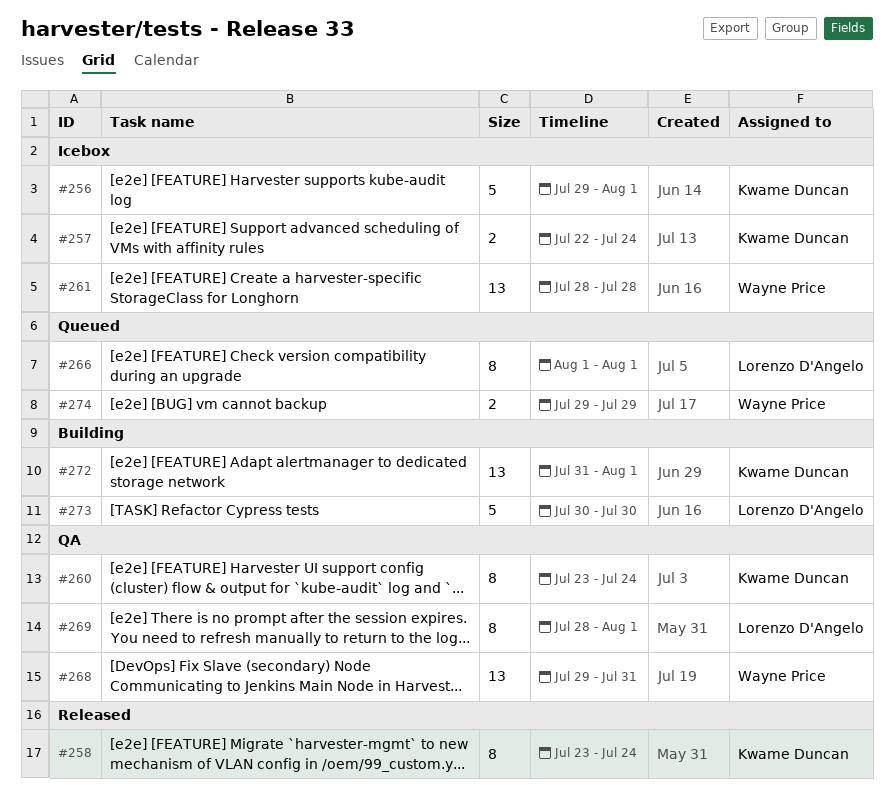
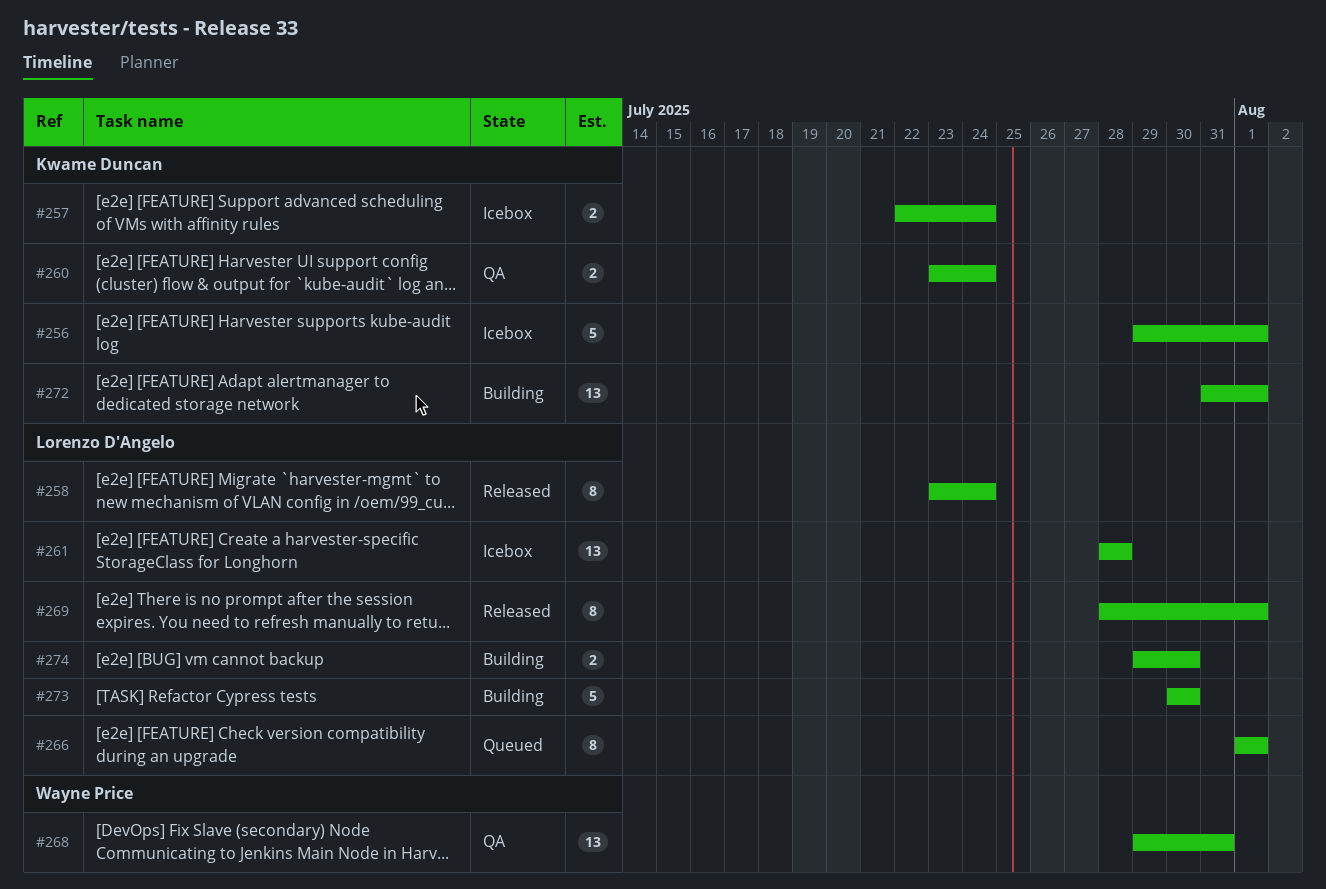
#258, owner: Kwame Duncan -> Lorenzo D'Angelo
#260, estimate: 8 -> 2
#261, owner: Wayne Price -> Lorenzo D'Angelo
#269, status: QA -> Released
#274, status: Queued -> Building
#274, owner: Wayne Price -> Lorenzo D'Angelo
#274, due: Jul 29 -> Jul 30

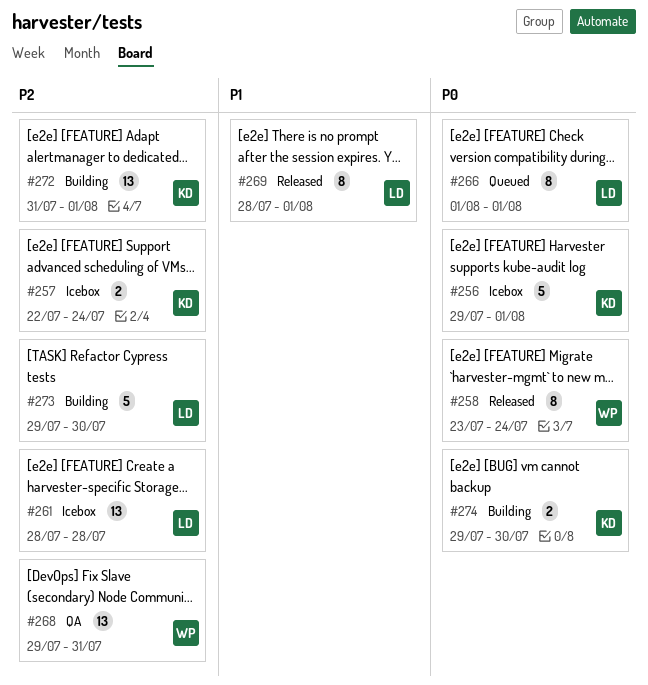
#258, owner: Lorenzo D'Angelo -> Wayne Price
#260: present -> none
#273, start: Jul 30 -> Jul 29
#274, owner: Lorenzo D'Angelo -> Kwame Duncan

